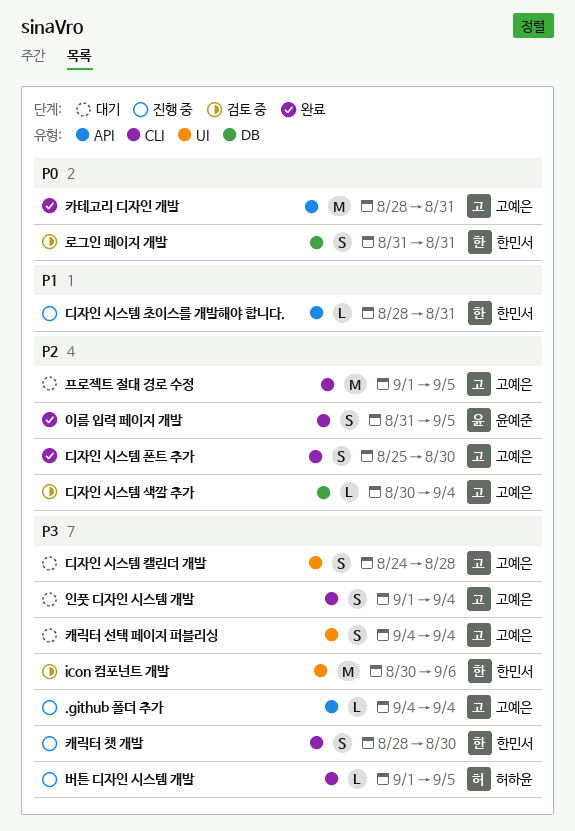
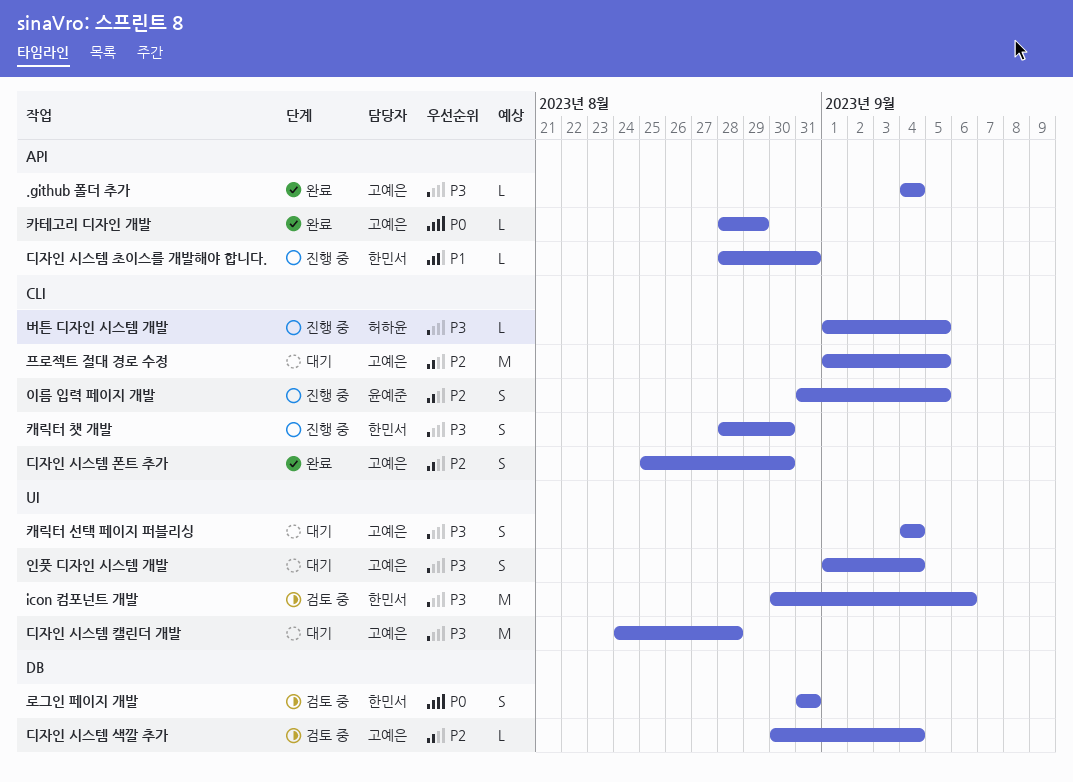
.github 폴더 추가, status: 진행 중 -> 완료
디자인 시스템 캘린더 개발, estimate: S -> M
이름 입력 페이지 개발, status: 완료 -> 진행 중
인풋 디자인 시스템 개발, label: CLI -> UI
카테고리 디자인 개발, estimate: M -> L
카테고리 디자인 개발, due: Aug 31 -> Aug 29

